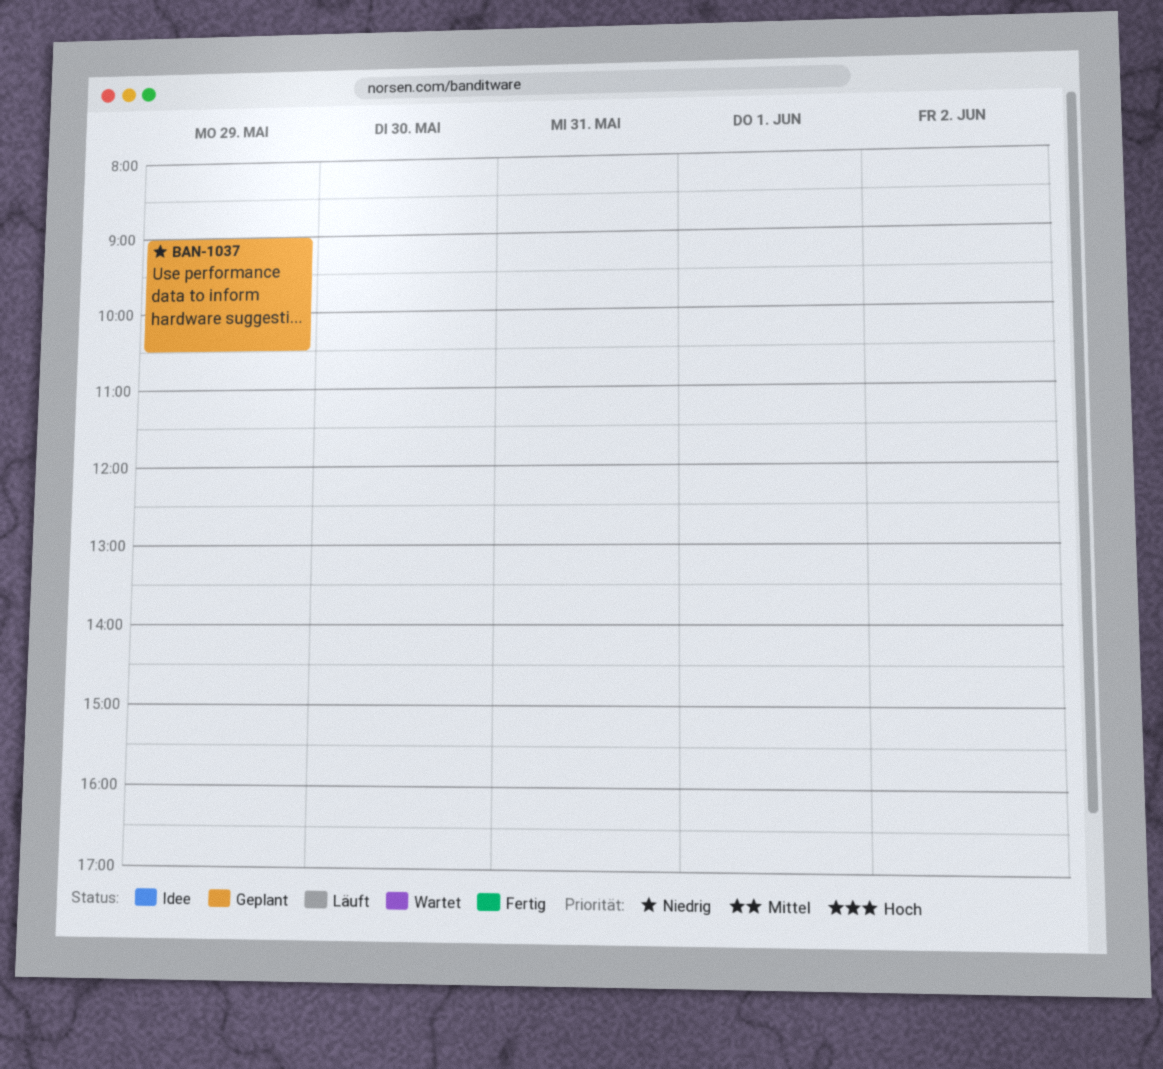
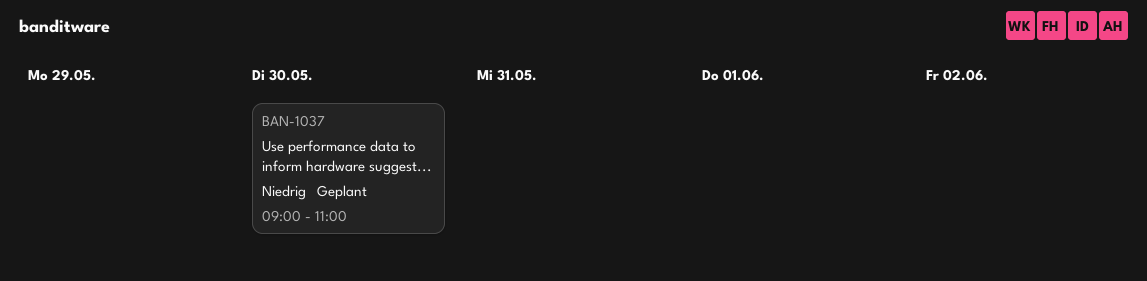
BAN-1037, day: May 29 -> May 30
BAN-1037, ends: 10:30 -> 11:00

